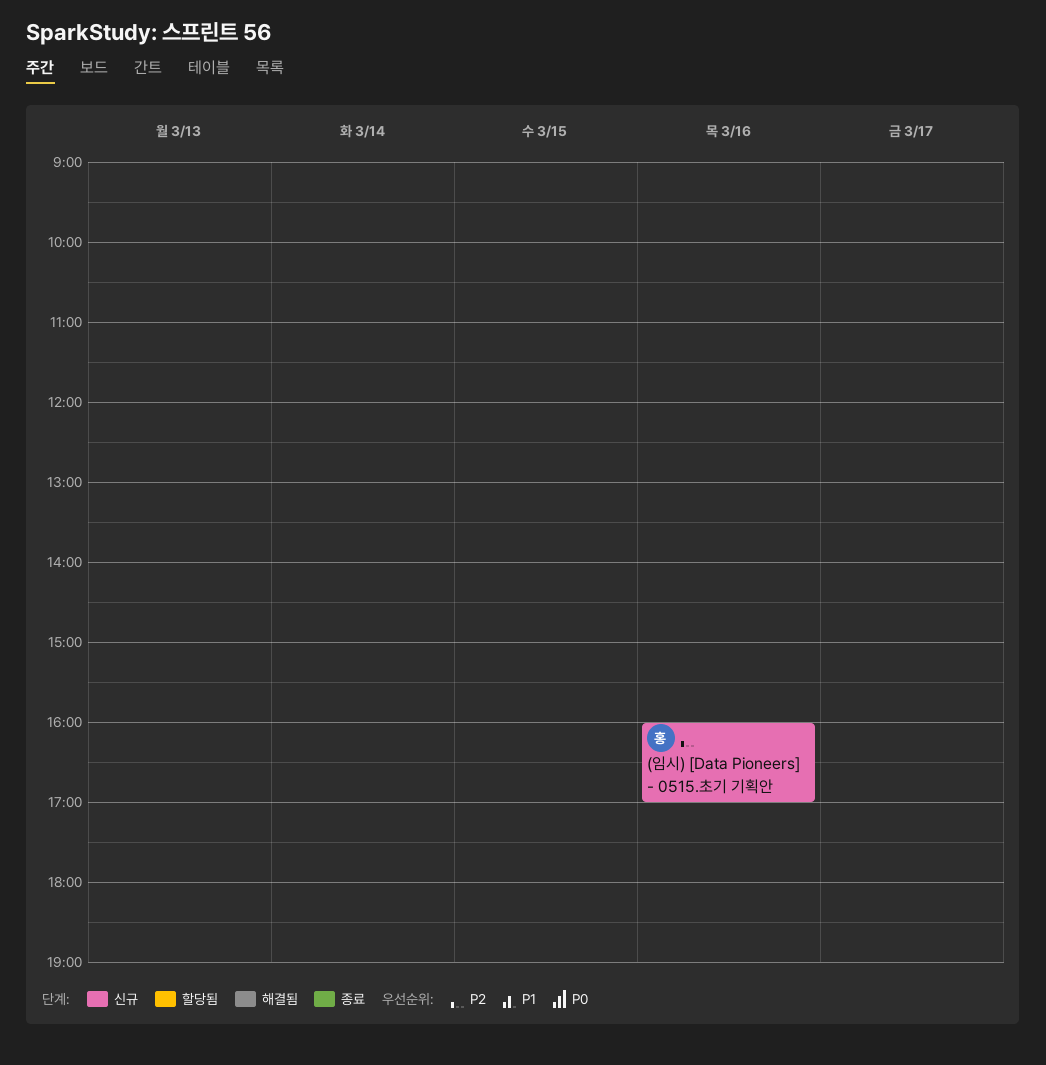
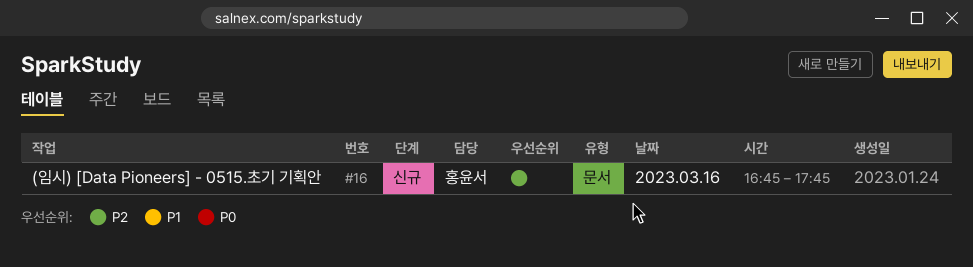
(임시) [Data Pioneers] - 0515.초기 기획안, begins: 16:00 -> 16:45
(임시) [Data Pioneers] - 0515.초기 기획안, ends: 17:00 -> 17:45

